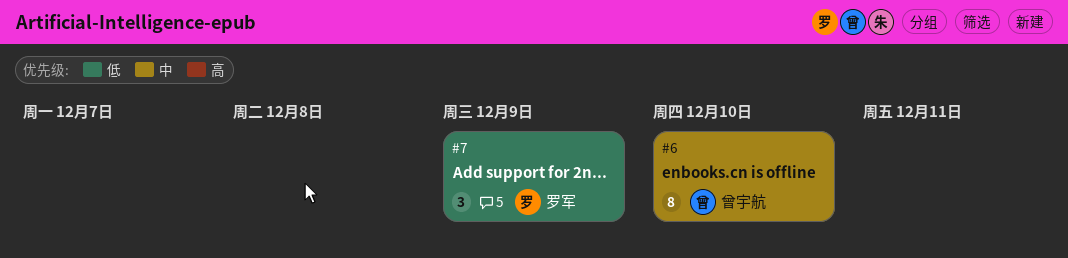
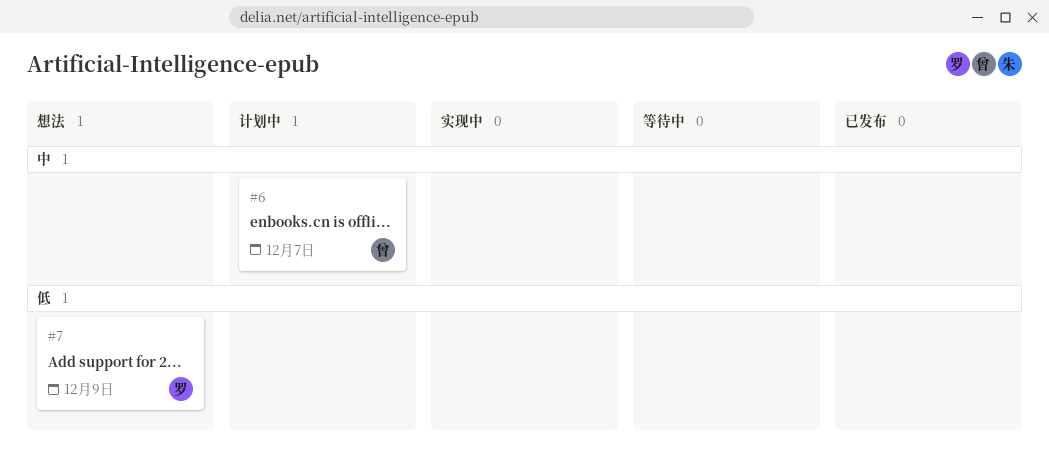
#6, due: Dec 10 -> Dec 7

